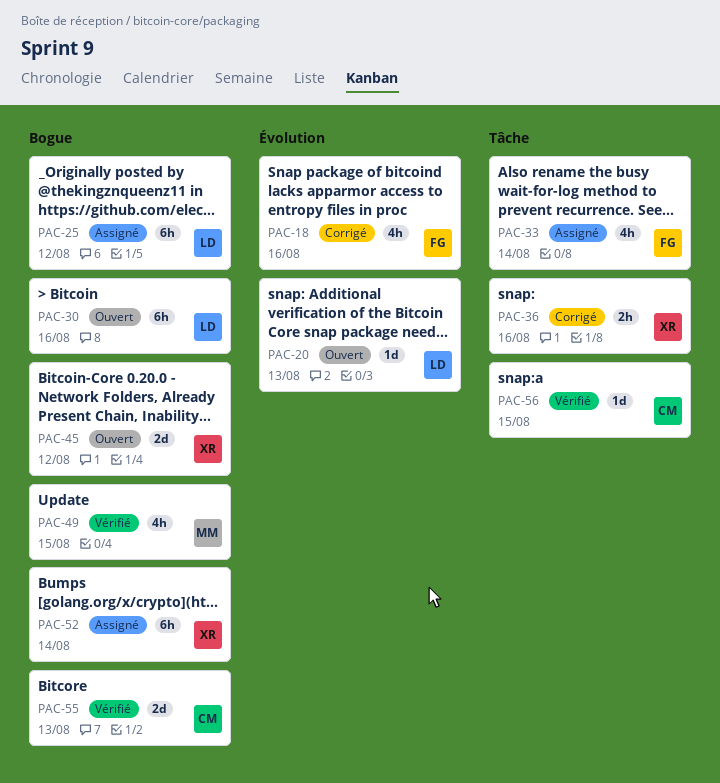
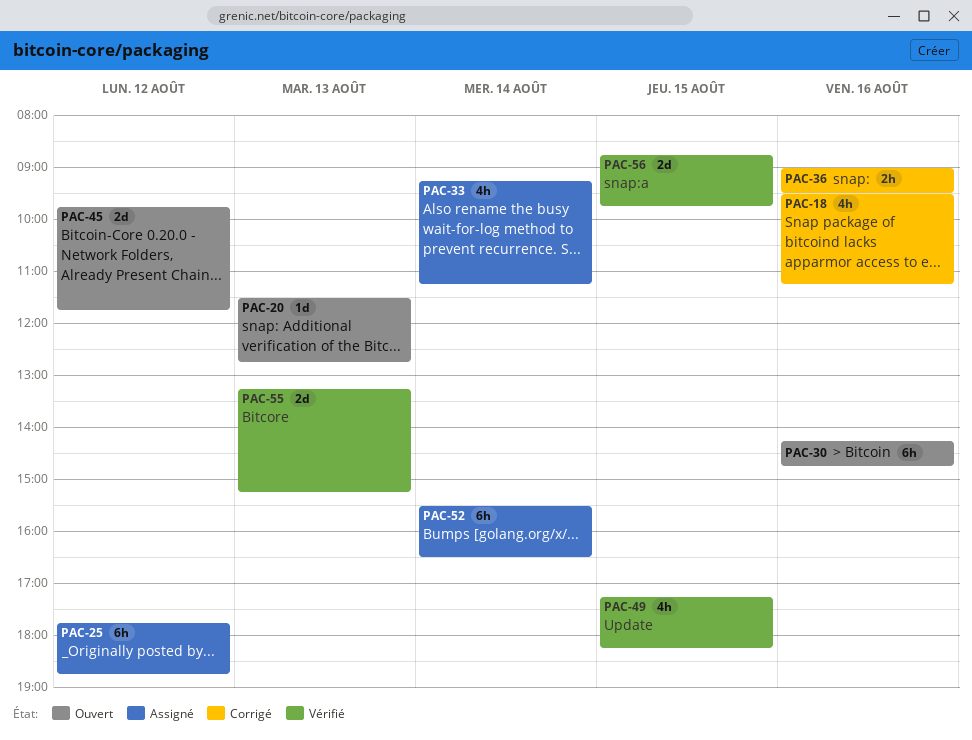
PAC-56, estimate: 1d -> 2d

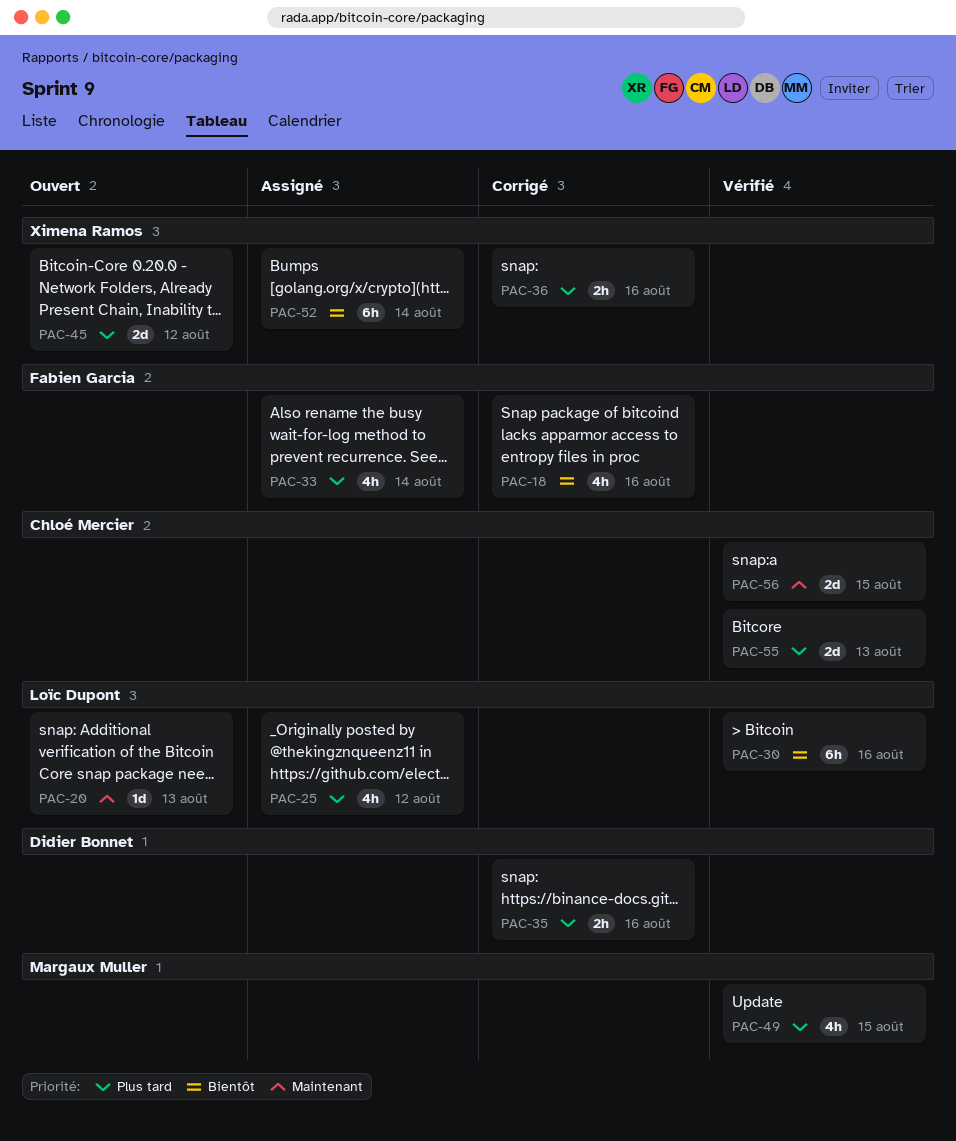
PAC-25, estimate: 6h -> 4h
PAC-30, status: Ouvert -> Vérifié
PAC-35: none -> present

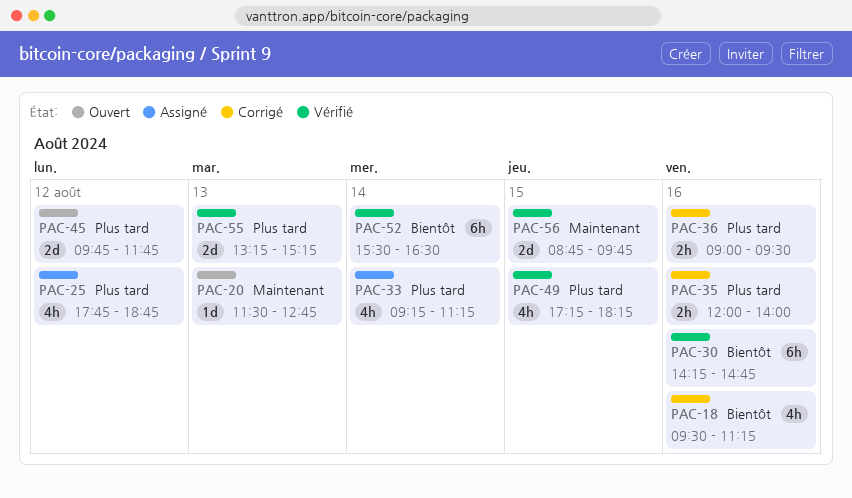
PAC-52, status: Assigné -> Vérifié

